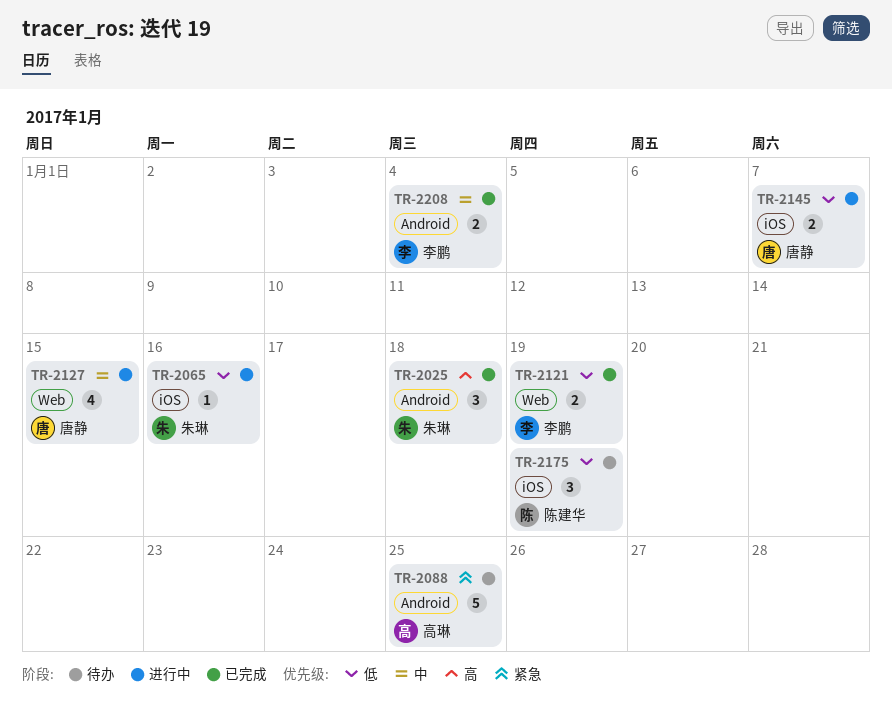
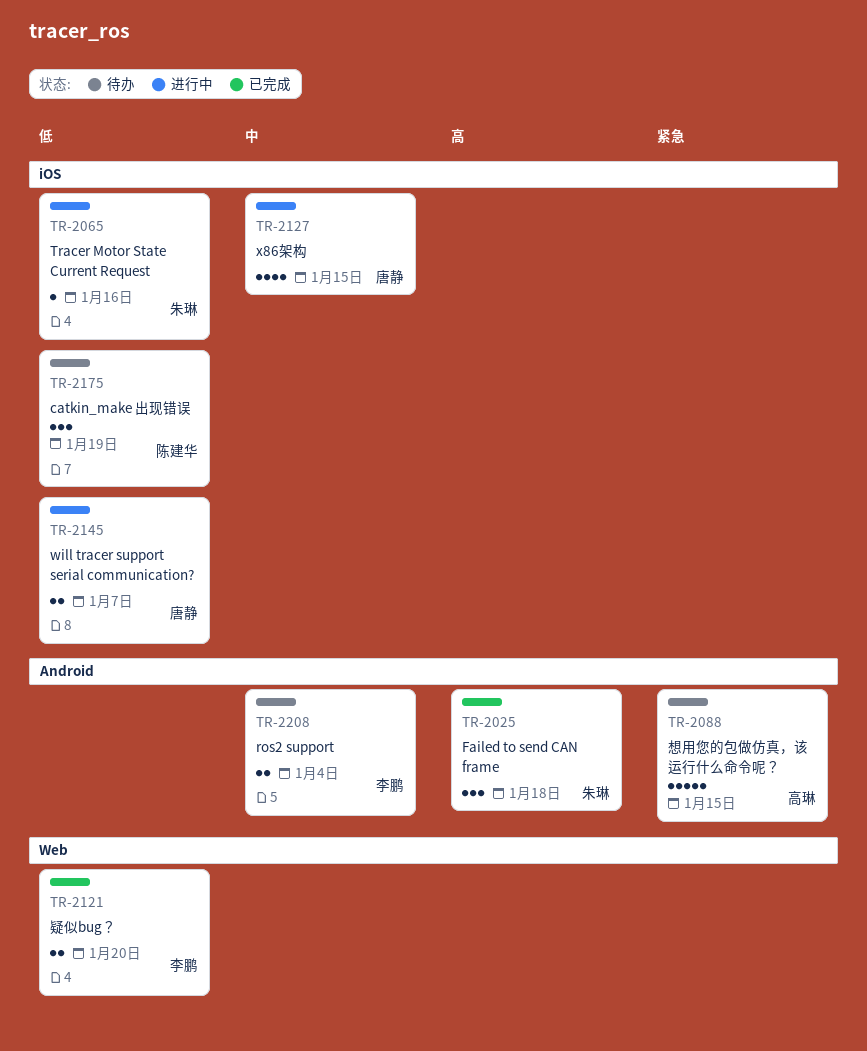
TR-2088, due: Jan 25 -> Jan 15
TR-2121, due: Jan 19 -> Jan 20
TR-2127, label: Web -> iOS
TR-2208, status: 已完成 -> 待办

